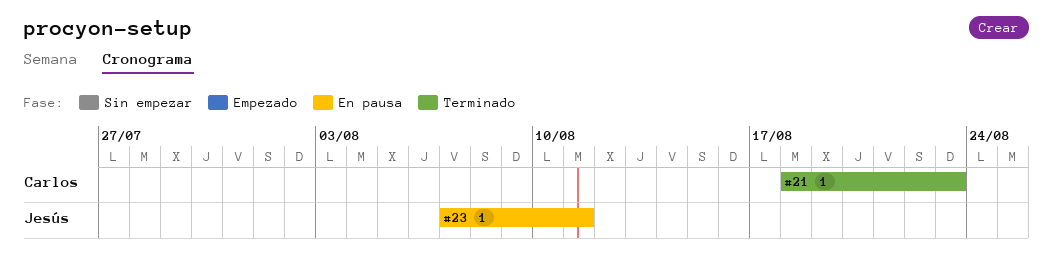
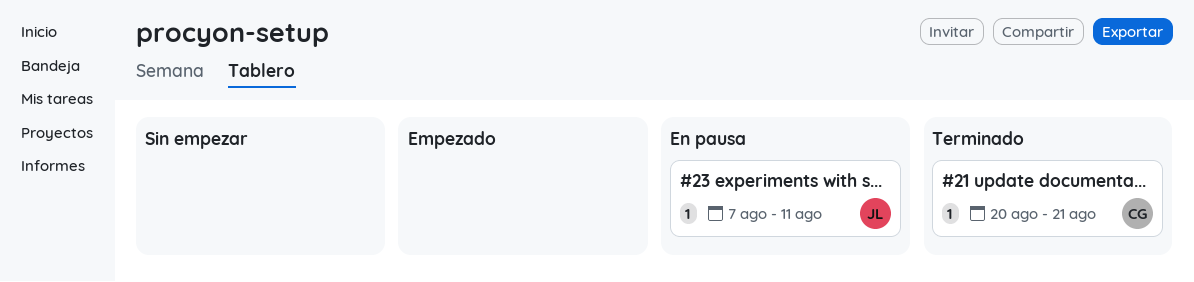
#21, start: Aug 18 -> Aug 20
#21, due: Aug 23 -> Aug 21

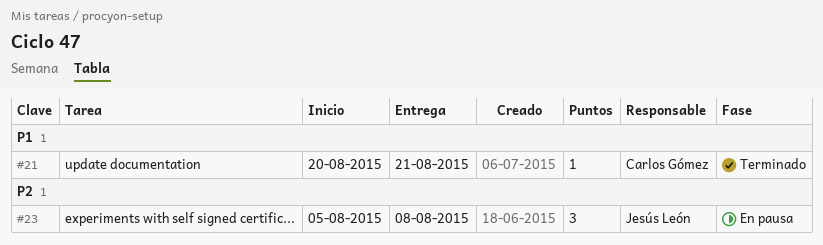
#23, estimate: 1 -> 3
#23, start: Aug 7 -> Aug 5
#23, due: Aug 11 -> Aug 8

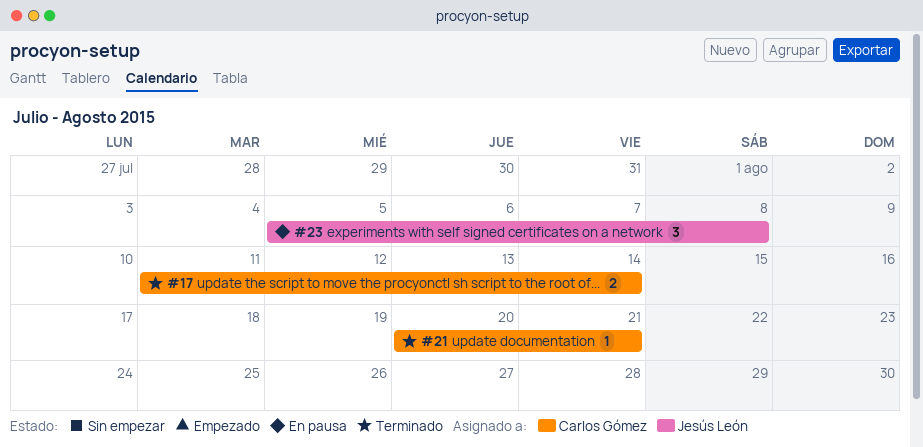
#17: none -> present

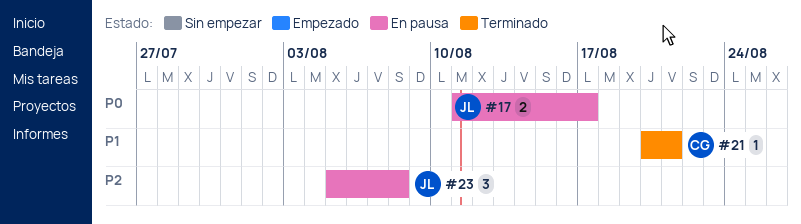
#17, status: Terminado -> En pausa
#17, owner: Carlos Gómez -> Jesús León
#17, due: Aug 14 -> Aug 17

